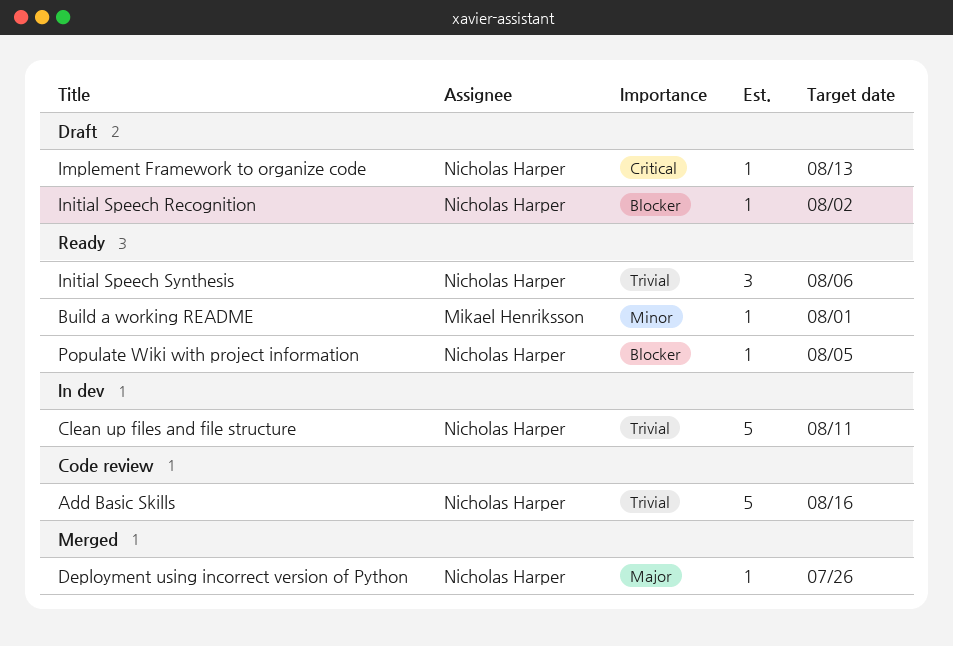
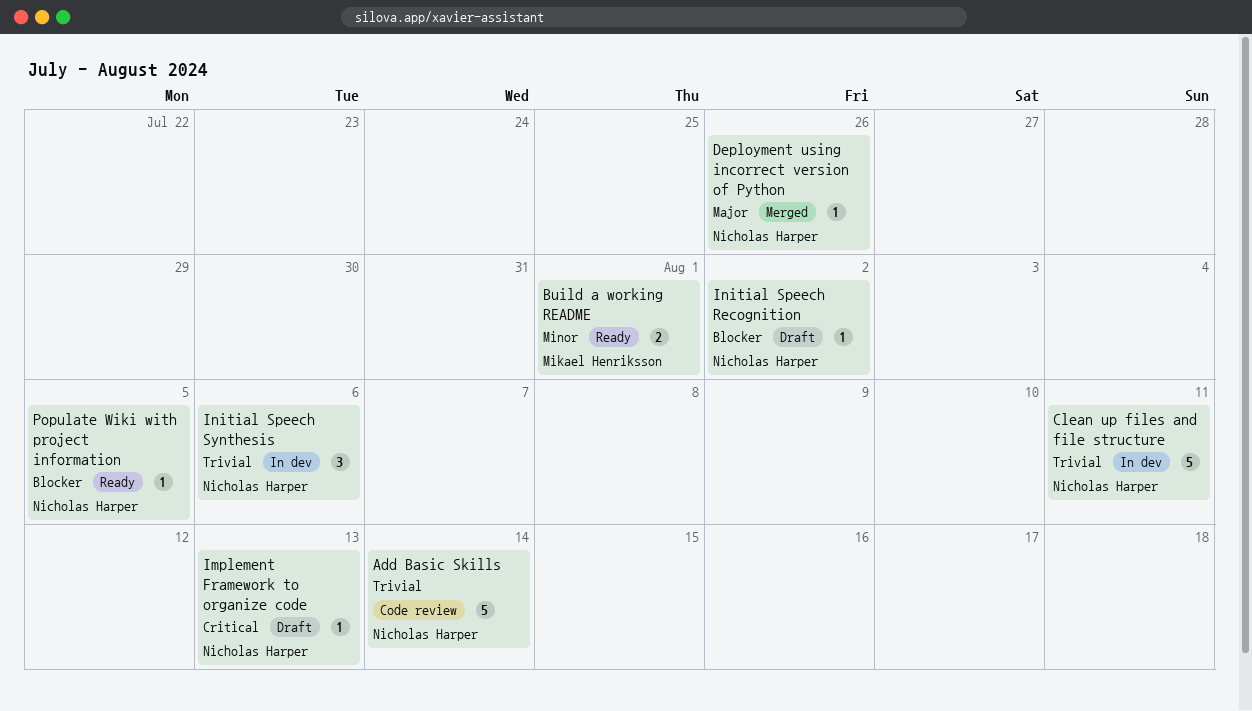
Add Basic Skills, due: Aug 16 -> Aug 14
Build a working README, estimate: 1 -> 2
Initial Speech Synthesis, status: Ready -> In dev

